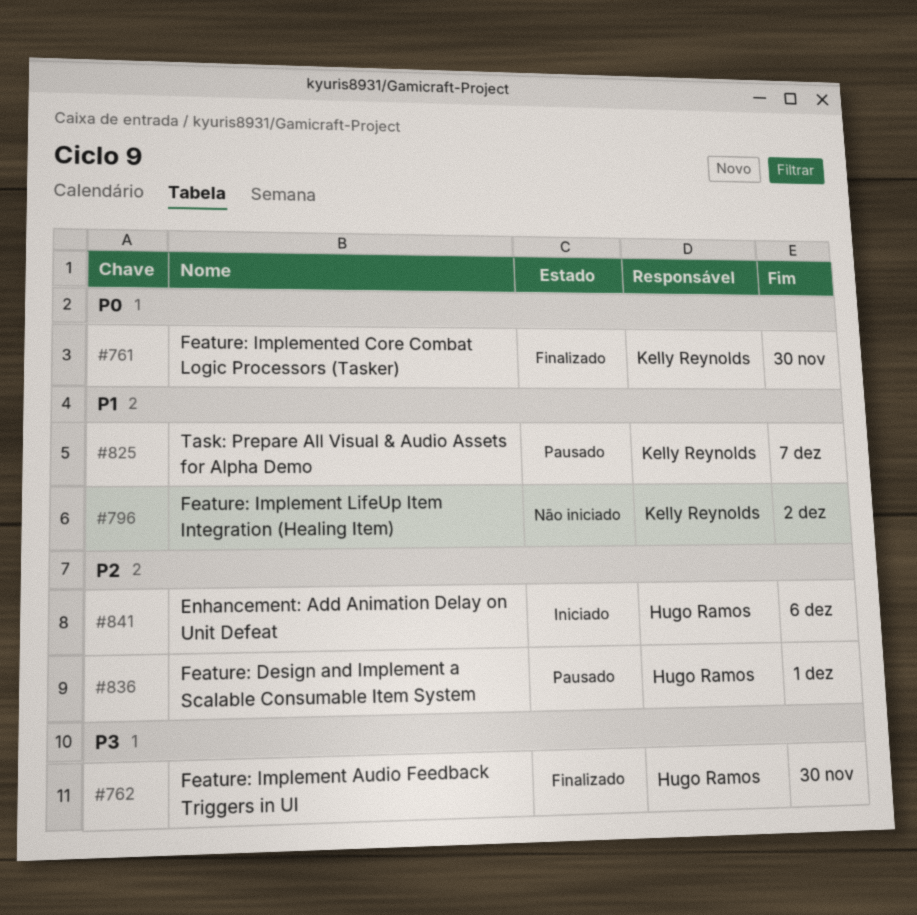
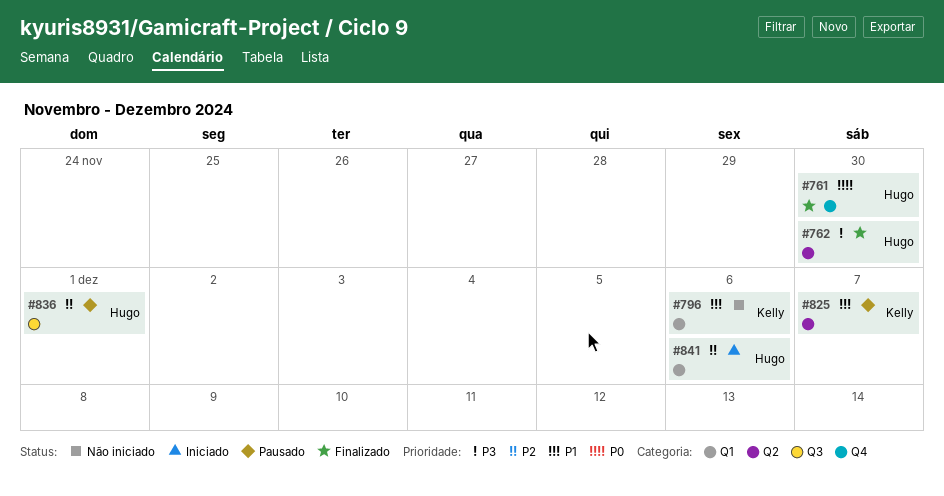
#761, owner: Kelly Reynolds -> Hugo Ramos
#796, due: Dec 2 -> Dec 6

